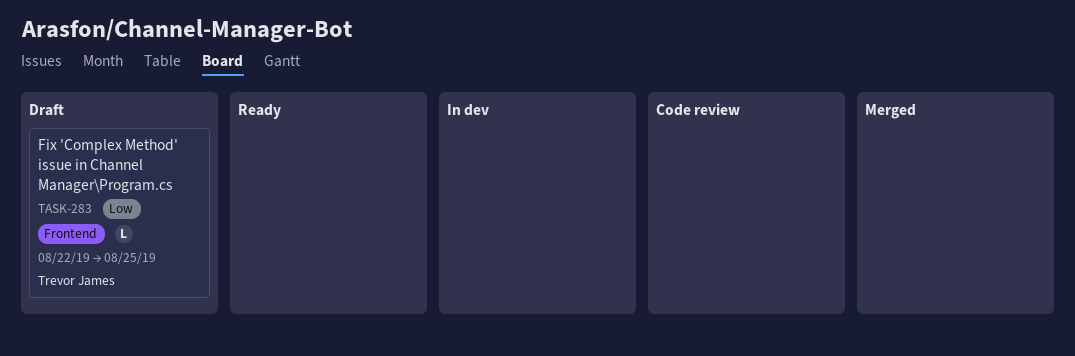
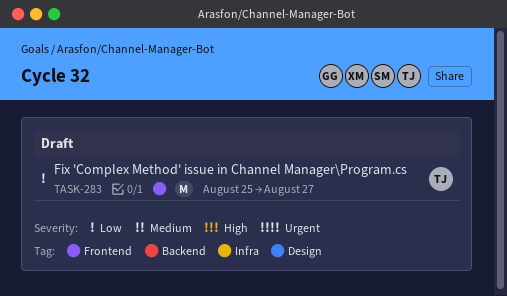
TASK-283, estimate: L -> M
TASK-283, start: Aug 22 -> Aug 25
TASK-283, due: Aug 25 -> Aug 27

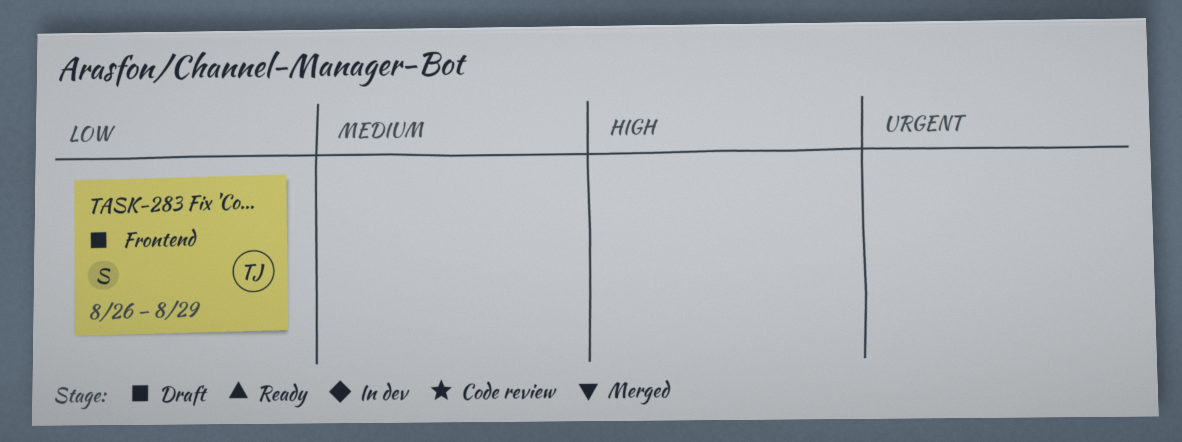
TASK-283, estimate: M -> S
TASK-283, start: Aug 25 -> Aug 26
TASK-283, due: Aug 27 -> Aug 29

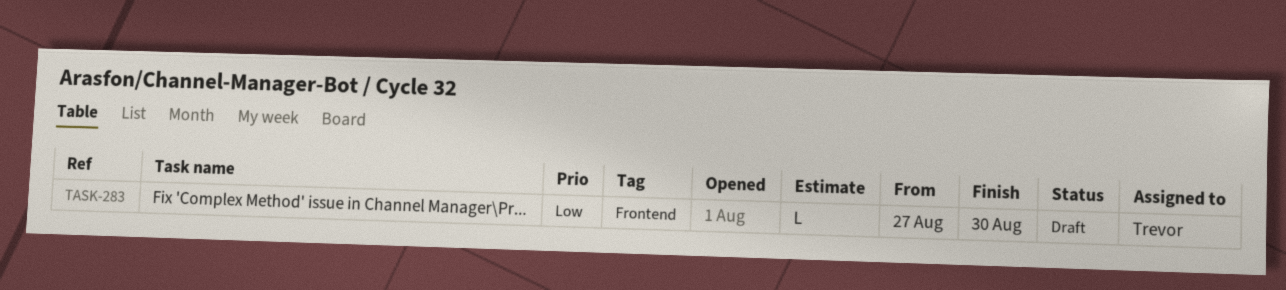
TASK-283, estimate: S -> L
TASK-283, start: Aug 26 -> Aug 27
TASK-283, due: Aug 29 -> Aug 30

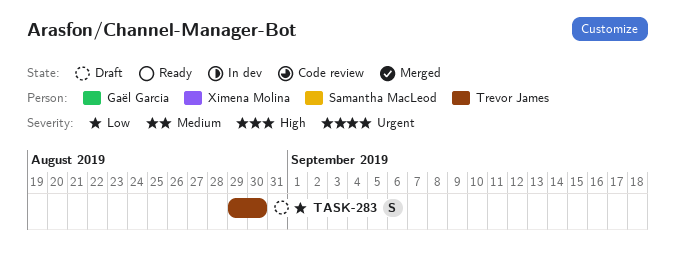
TASK-283, estimate: L -> S
TASK-283, start: Aug 27 -> Aug 29

